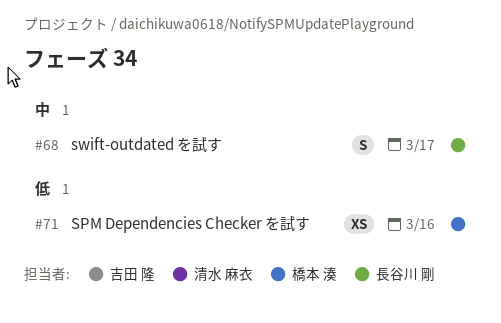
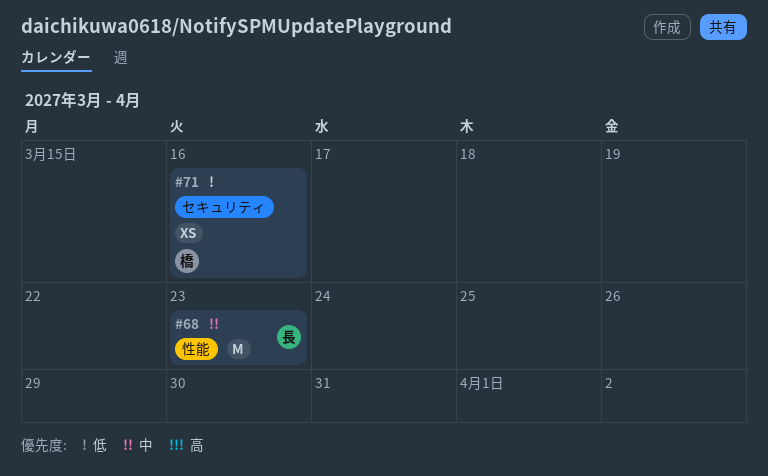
#68, estimate: S -> M
#68, due: Mar 17 -> Mar 23

